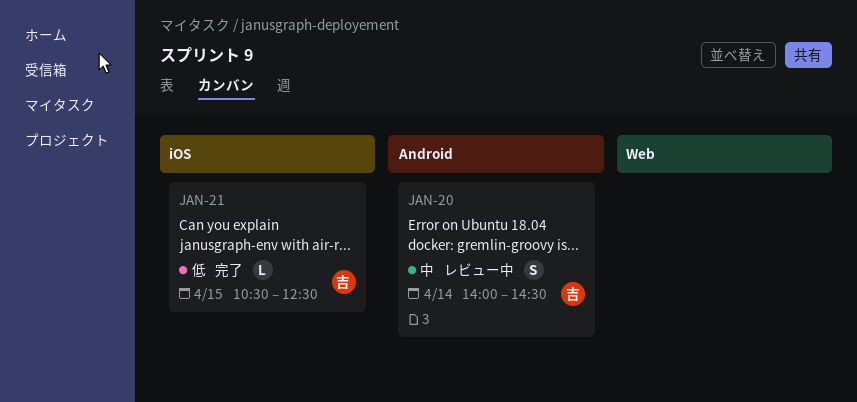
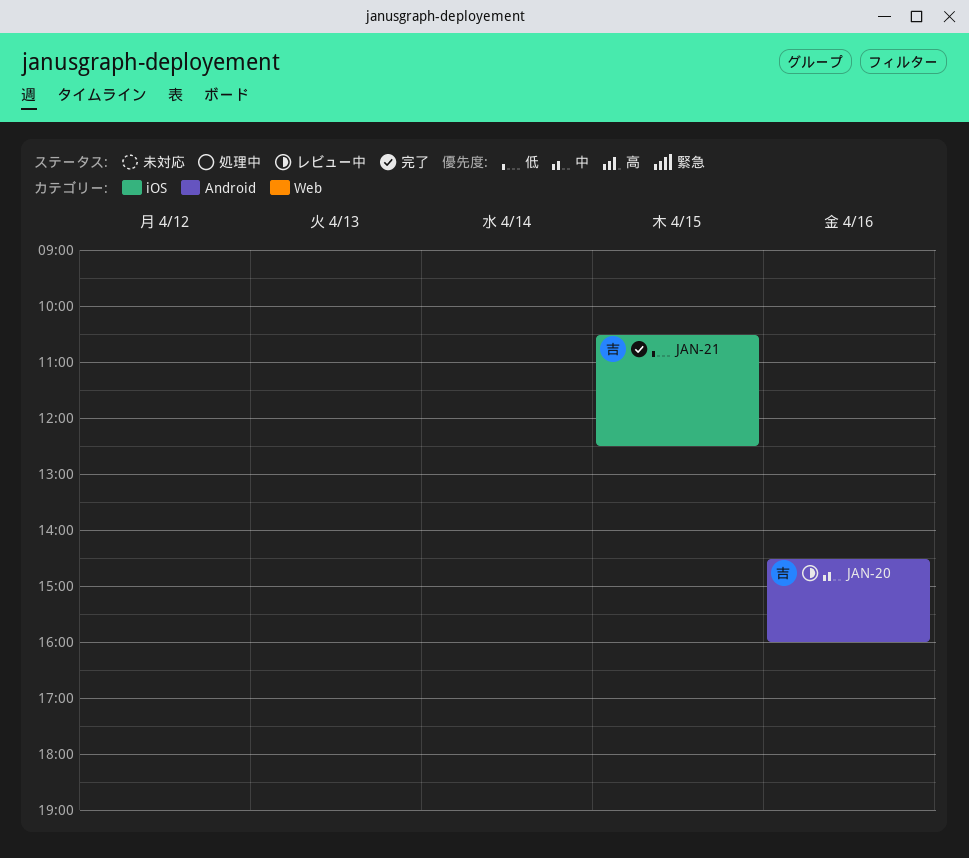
JAN-20, day: Apr 14 -> Apr 16
JAN-20, begins: 14:00 -> 14:30
JAN-20, ends: 14:30 -> 16:00

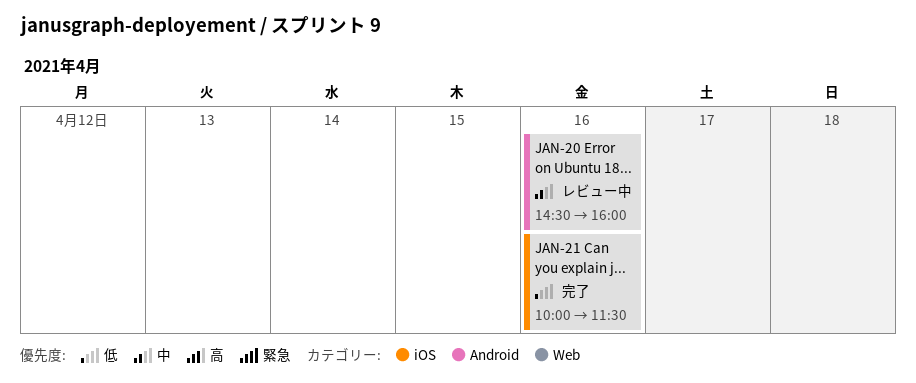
JAN-21, day: Apr 15 -> Apr 16
JAN-21, begins: 10:30 -> 10:00
JAN-21, ends: 12:30 -> 11:30

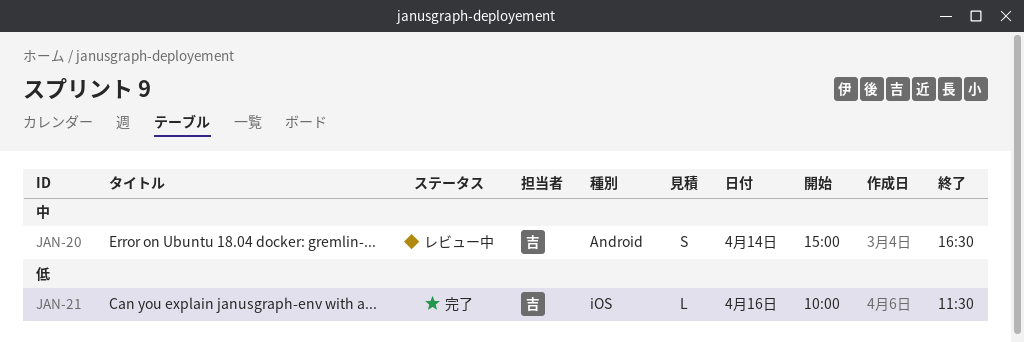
JAN-20, day: Apr 16 -> Apr 14
JAN-20, begins: 14:30 -> 15:00
JAN-20, ends: 16:00 -> 16:30

